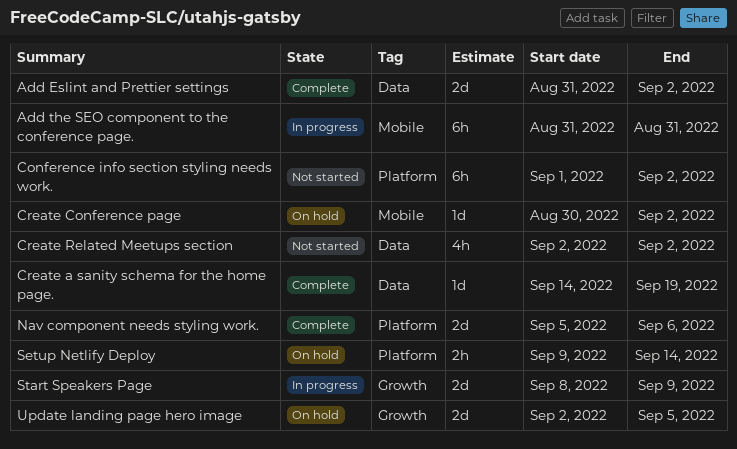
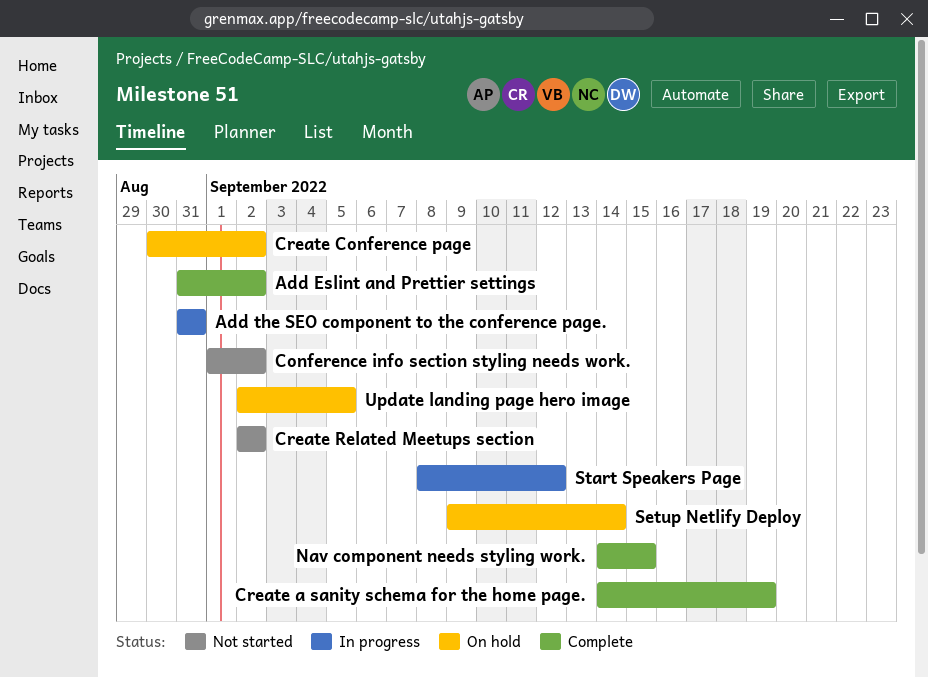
Nav component needs styling work., start: Sep 5 -> Sep 14
Nav component needs styling work., due: Sep 6 -> Sep 15
Start Speakers Page, due: Sep 9 -> Sep 12

